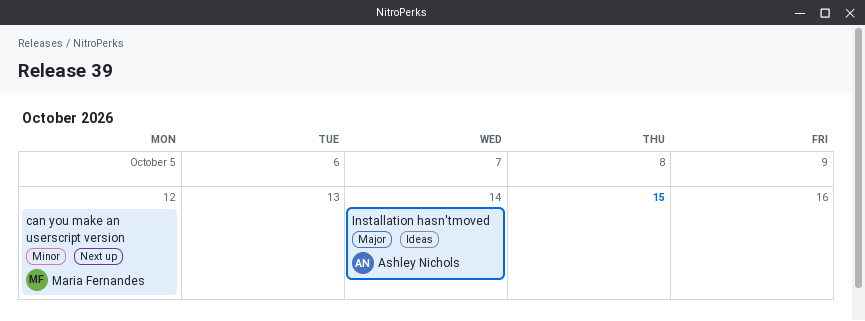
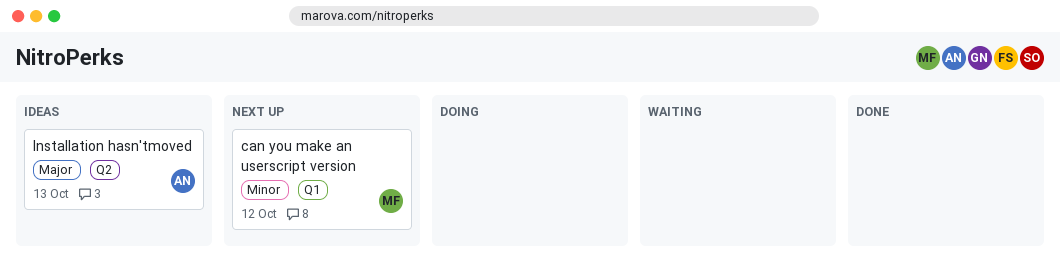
Installation hasn'tmoved, due: Oct 14 -> Oct 13

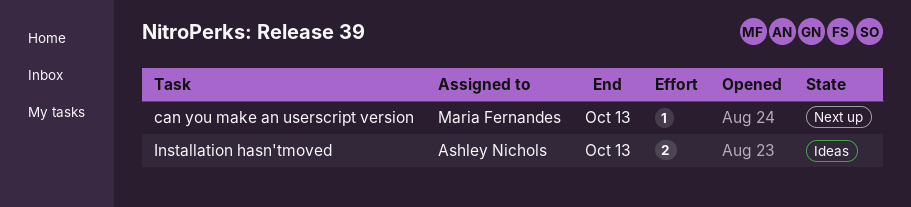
can you make an userscript version, due: Oct 12 -> Oct 13

